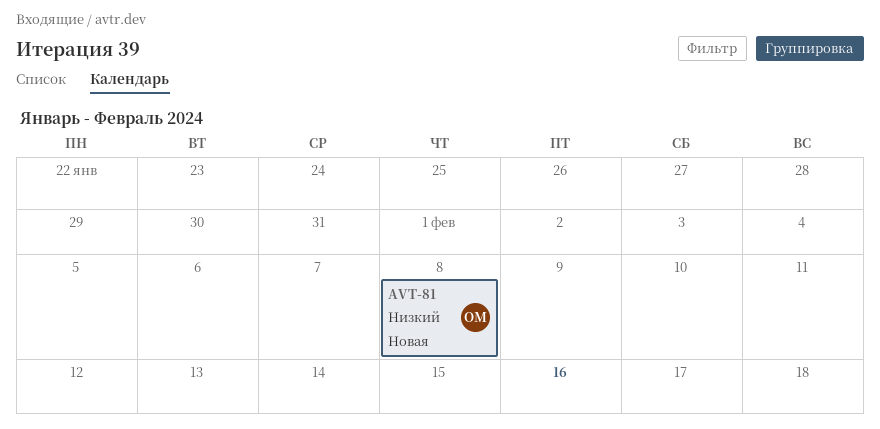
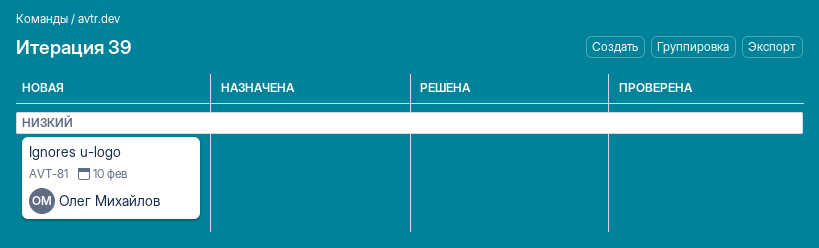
AVT-81, due: Feb 8 -> Feb 10

